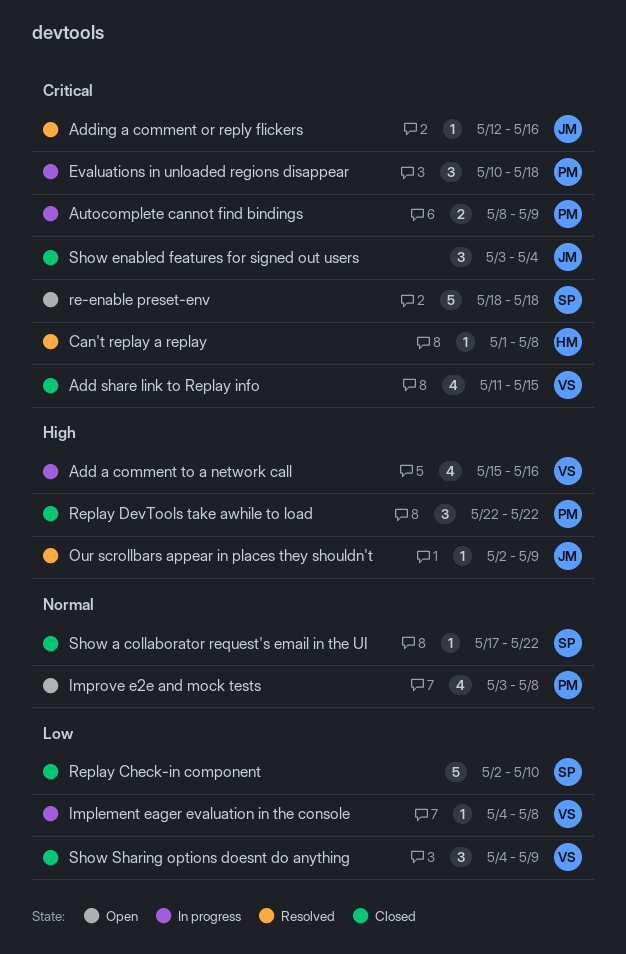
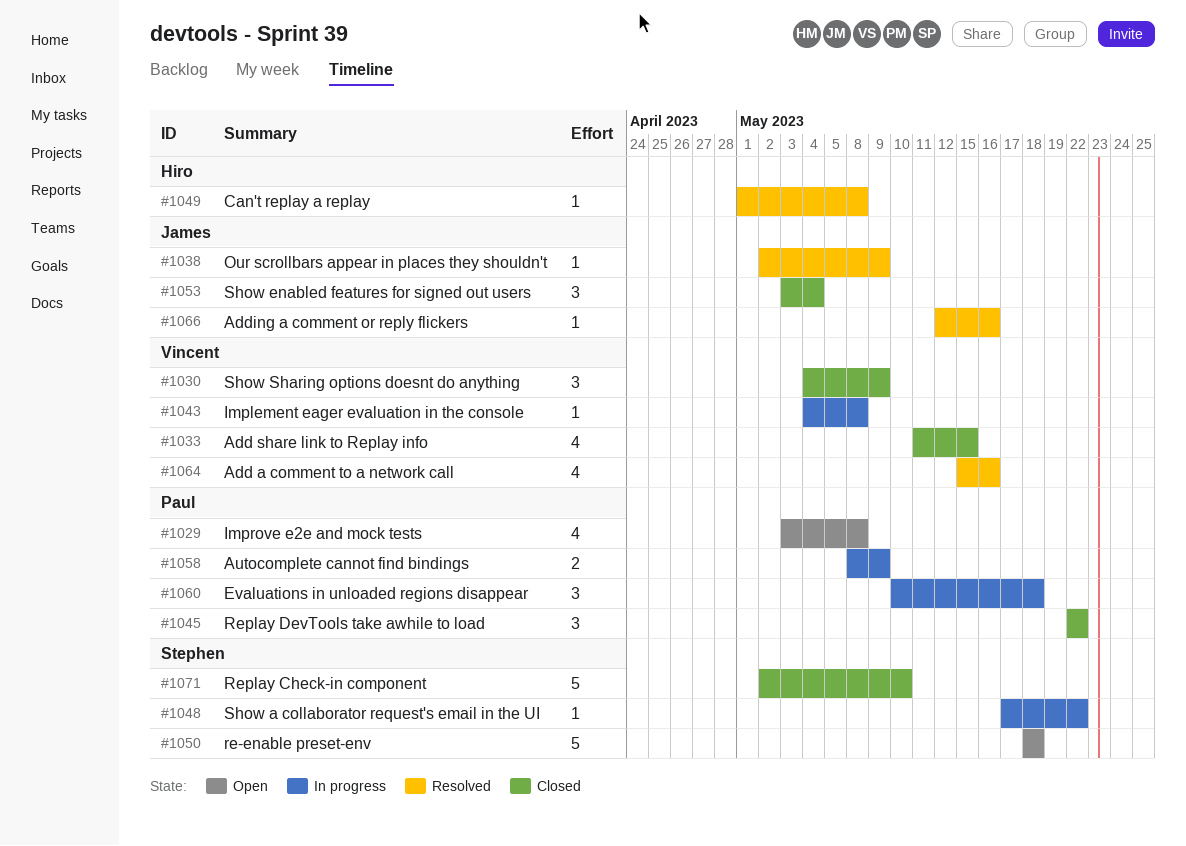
Add a comment to a network call, status: In progress -> Resolved
Show a collaborator request's email in the UI, status: Closed -> In progress

